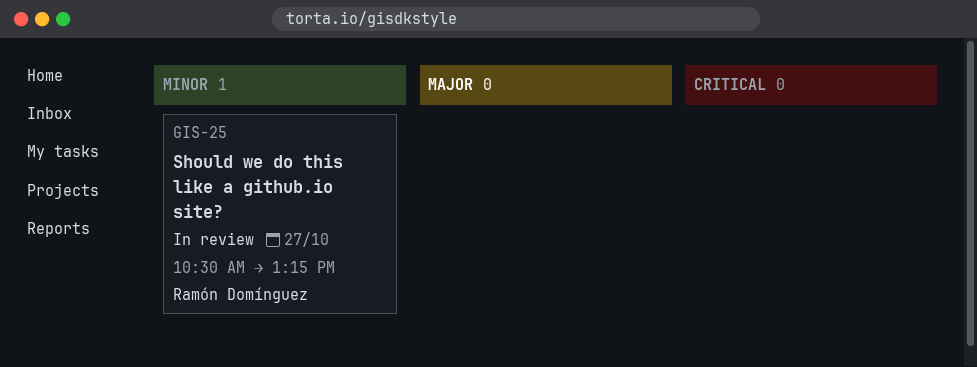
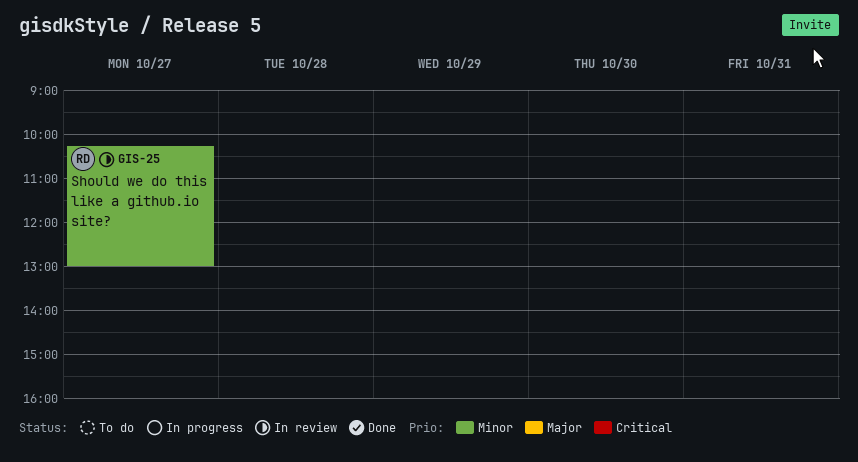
GIS-25, begins: 10:30 -> 10:15
GIS-25, ends: 13:15 -> 13:00

